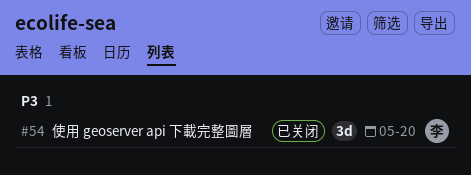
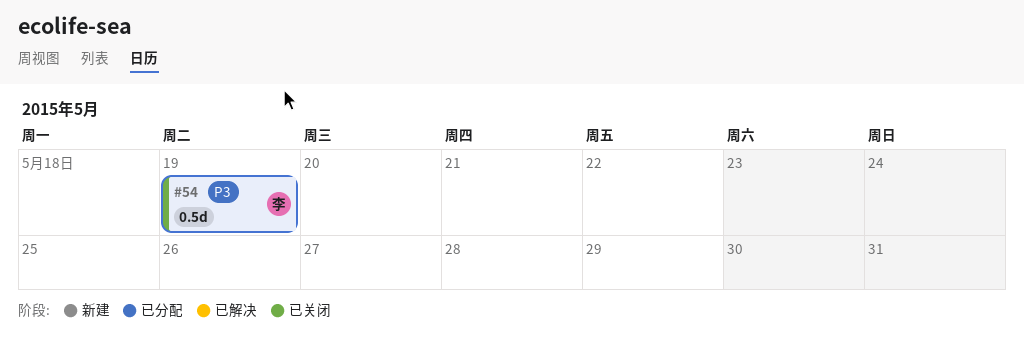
#54, estimate: 3d -> 0.5d
#54, due: May 20 -> May 19

